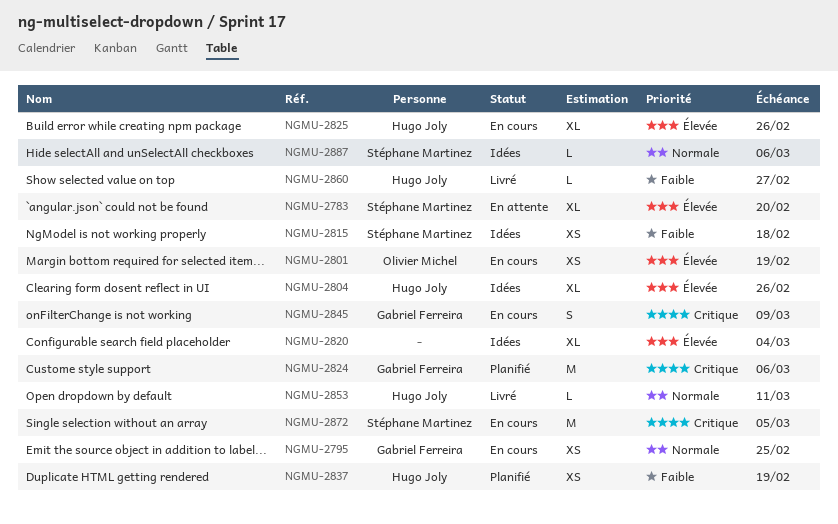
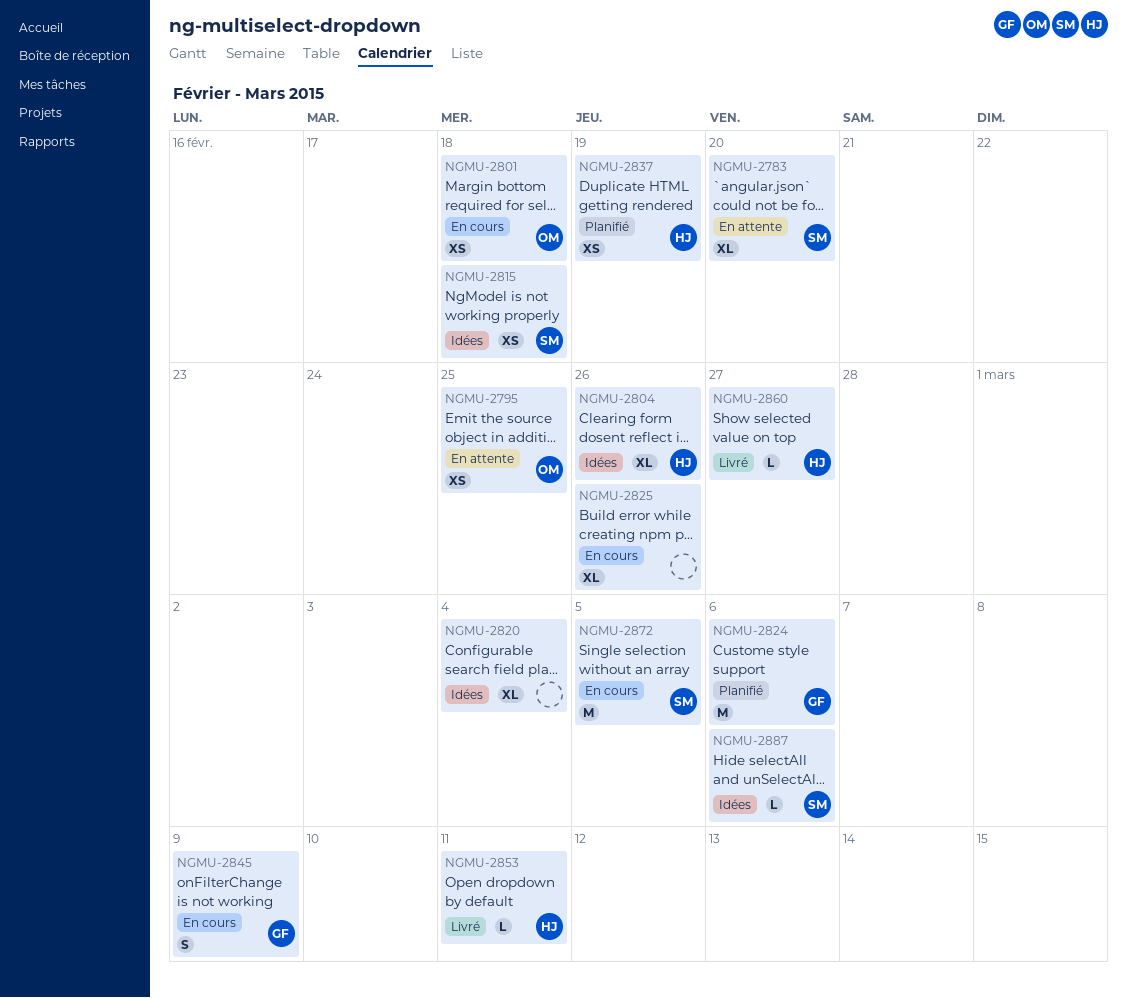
NGMU-2795, status: En cours -> En attente
NGMU-2795, owner: Gabriel Ferreira -> Olivier Michel
NGMU-2801, due: Feb 19 -> Feb 18
NGMU-2825, owner: Hugo Joly -> none

